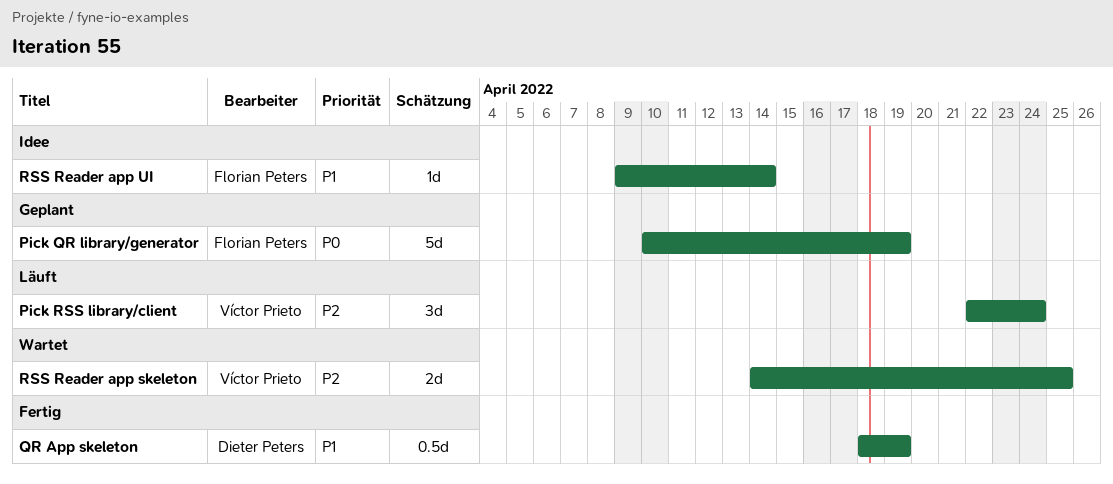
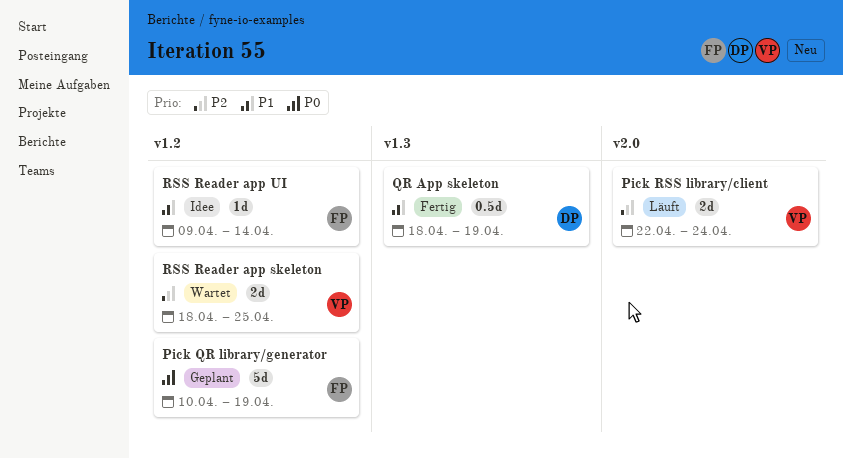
Pick RSS library/client, estimate: 3d -> 2d
RSS Reader app skeleton, start: Apr 14 -> Apr 18

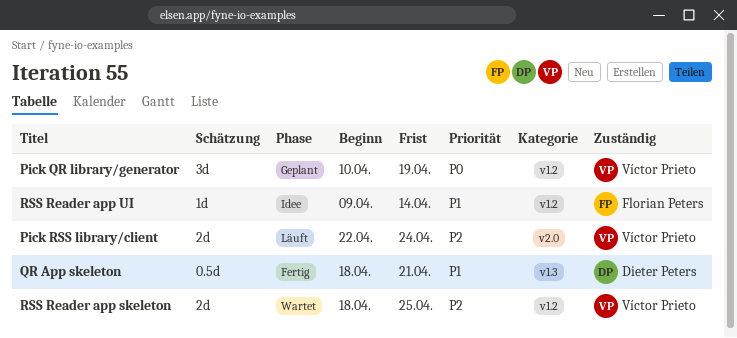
Pick QR library/generator, owner: Florian Peters -> Víctor Prieto
Pick QR library/generator, estimate: 5d -> 3d
QR App skeleton, due: Apr 19 -> Apr 21

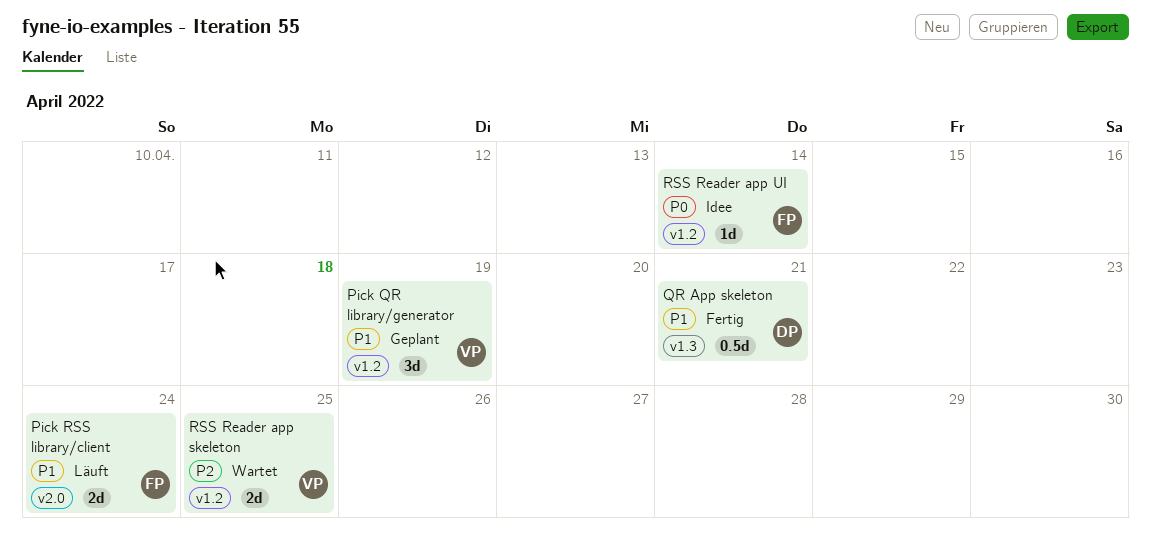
Pick QR library/generator, priority: P0 -> P1
Pick RSS library/client, owner: Víctor Prieto -> Florian Peters
Pick RSS library/client, priority: P2 -> P1
RSS Reader app UI, priority: P1 -> P0

